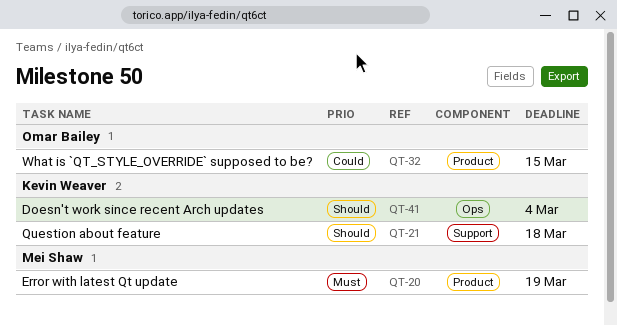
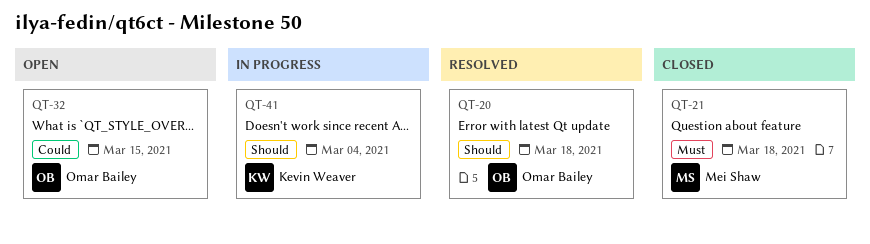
QT-20, owner: Mei Shaw -> Omar Bailey
QT-20, priority: Must -> Should
QT-20, due: Mar 19 -> Mar 18
QT-21, owner: Kevin Weaver -> Mei Shaw
QT-21, priority: Should -> Must

